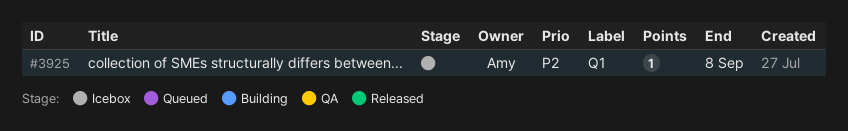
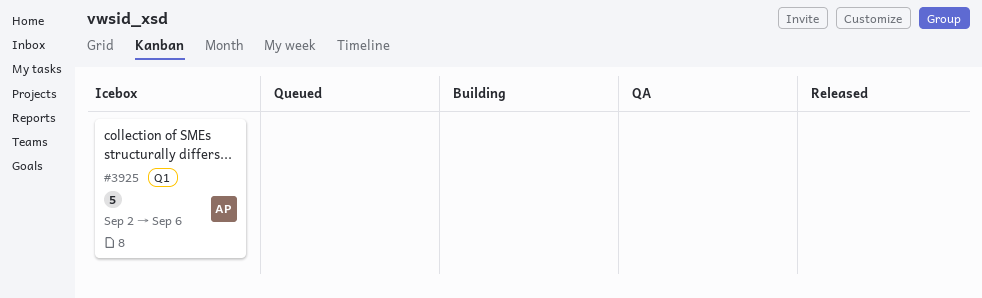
#3925, estimate: 1 -> 5
#3925, due: Sep 8 -> Sep 6

